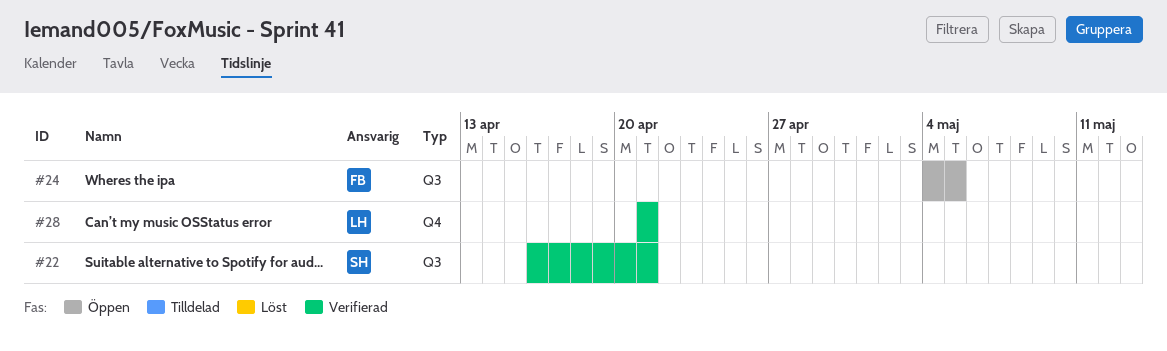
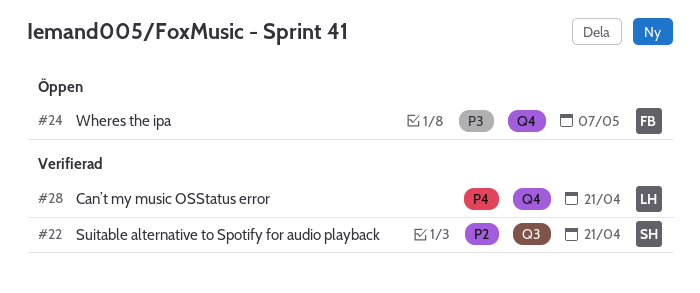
#24, label: Q3 -> Q4
#24, due: May 5 -> May 7

